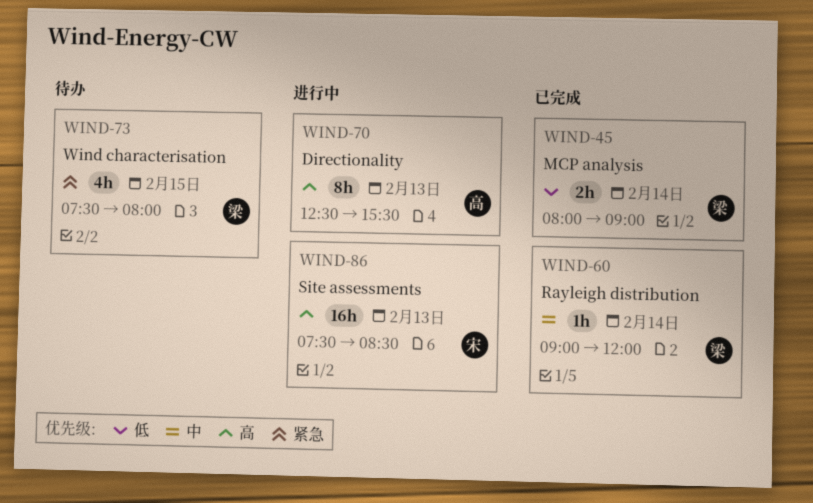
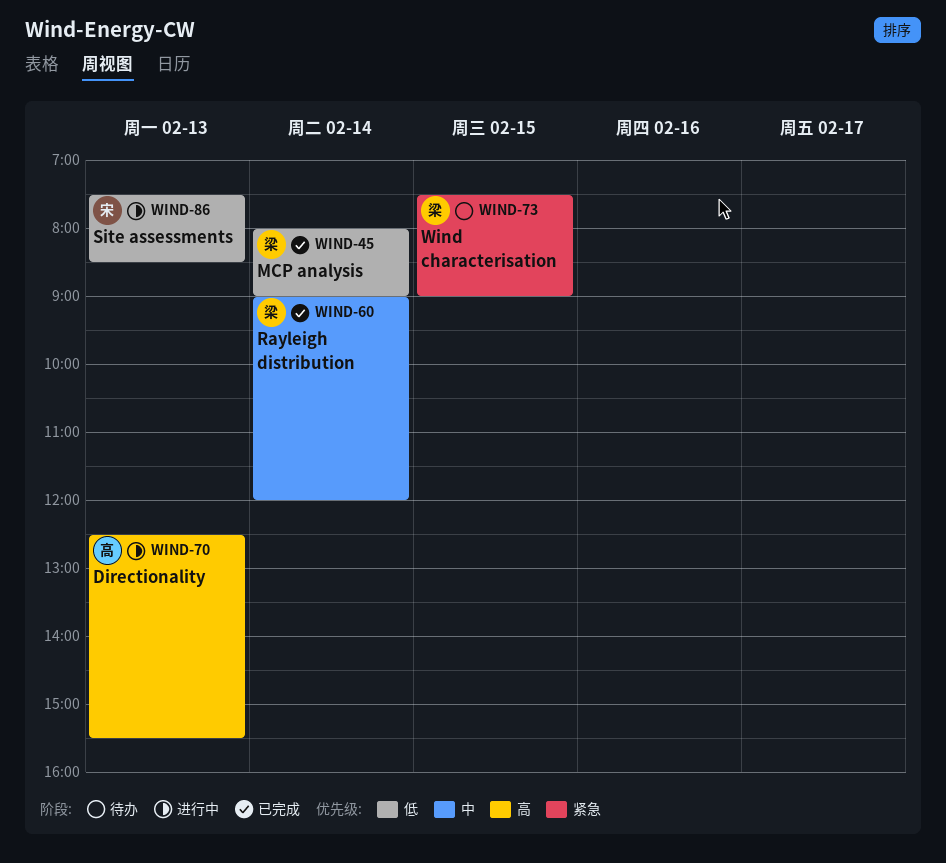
WIND-73, ends: 08:00 -> 09:00
WIND-86, priority: 高 -> 低

